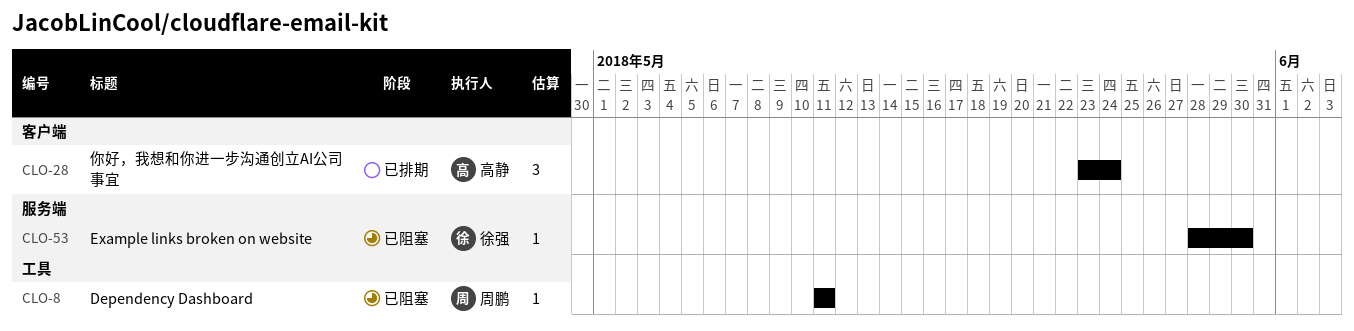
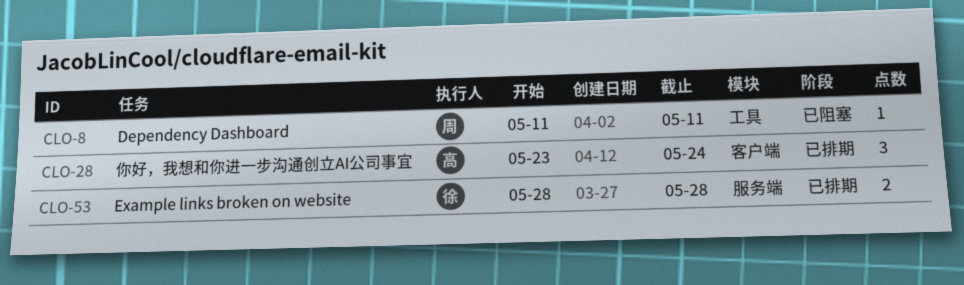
CLO-53, status: 已阻塞 -> 已排期
CLO-53, estimate: 1 -> 2
CLO-53, due: May 30 -> May 28

